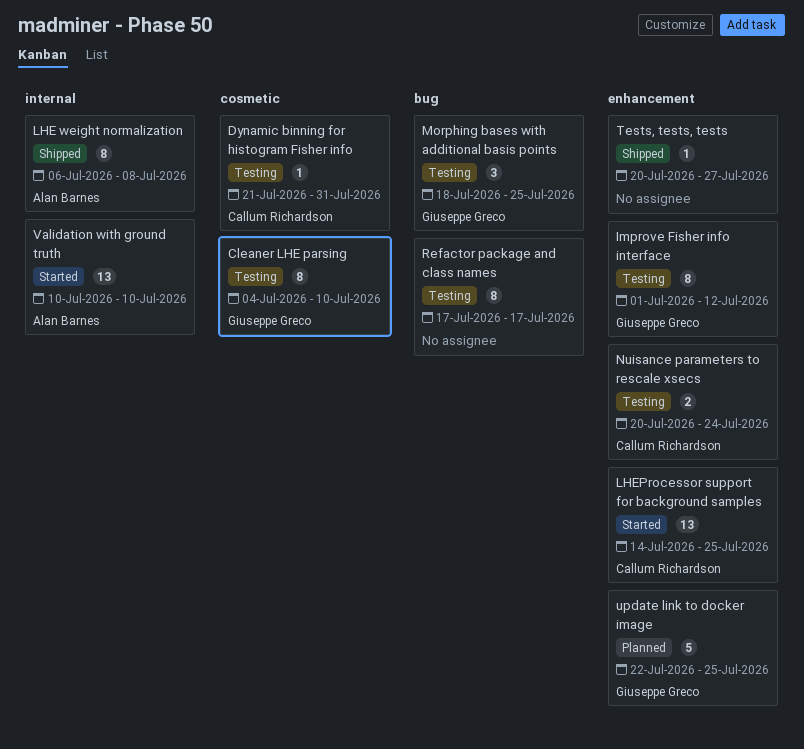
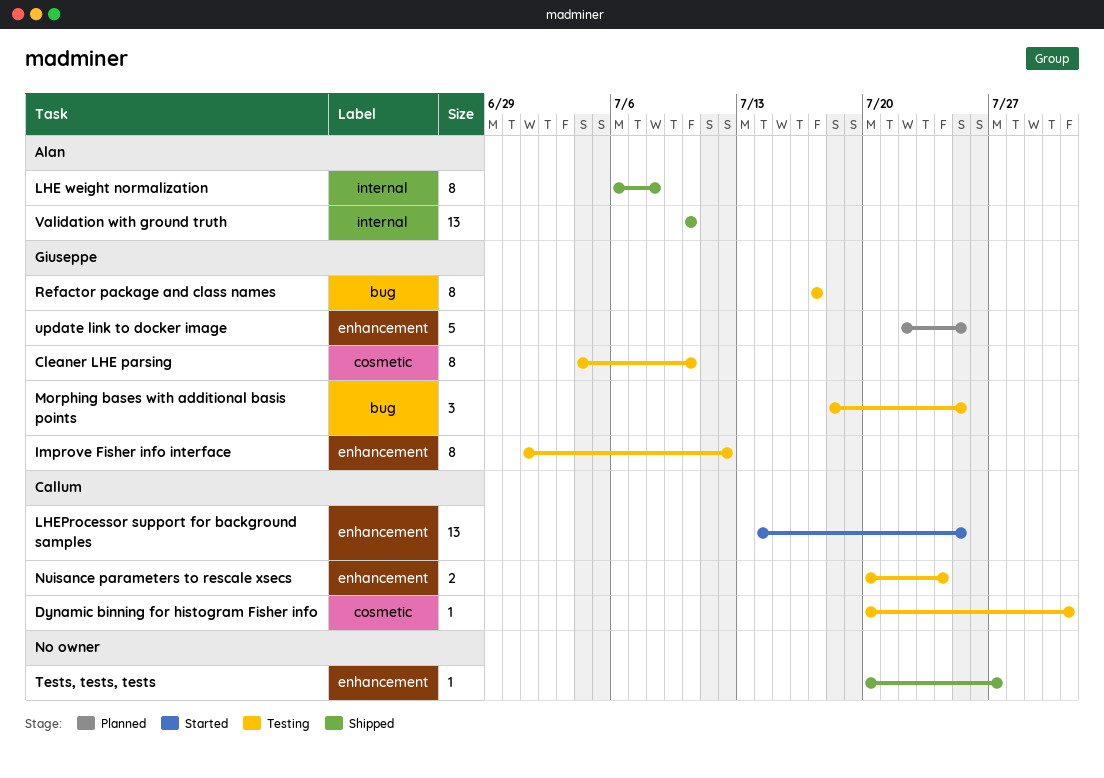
Dynamic binning for histogram Fisher info, start: Jul 21 -> Jul 20
Refactor package and class names, owner: none -> Giuseppe Greco
Validation with ground truth, status: Started -> Shipped

